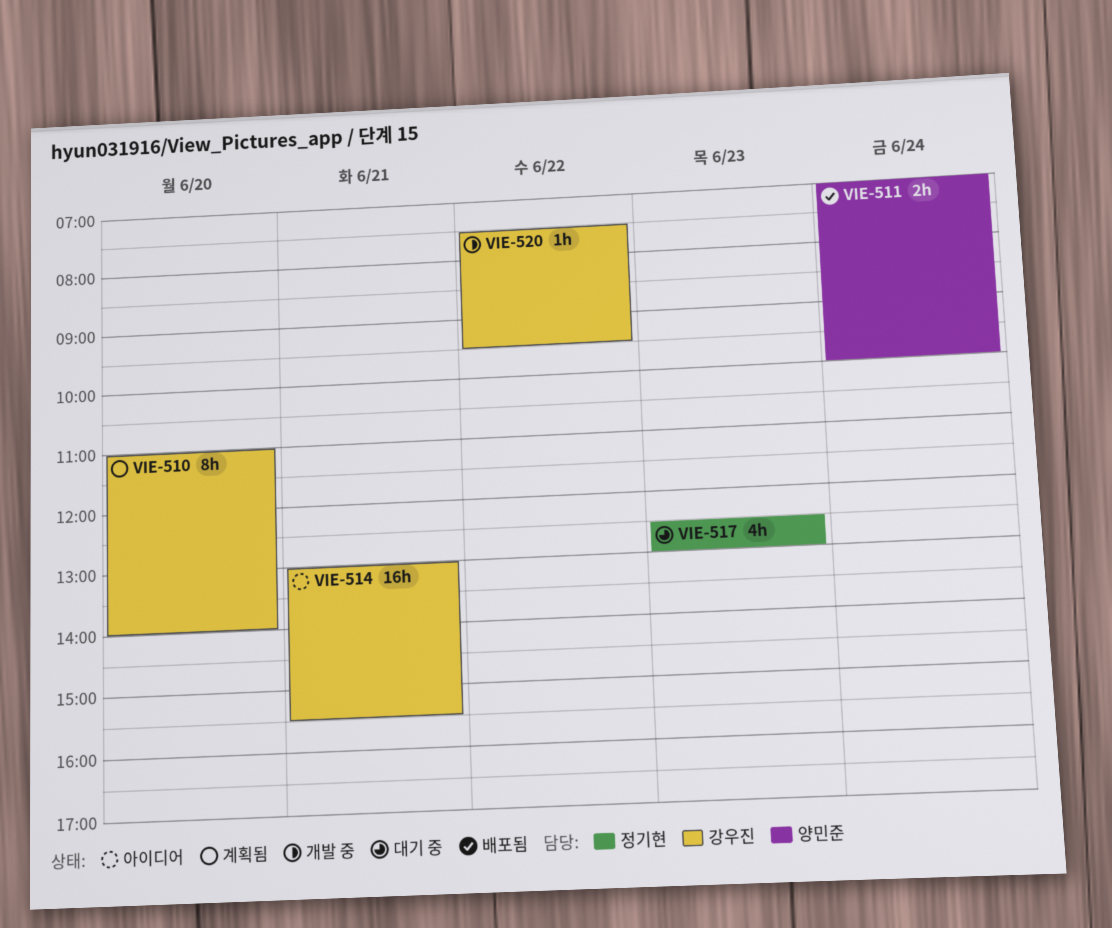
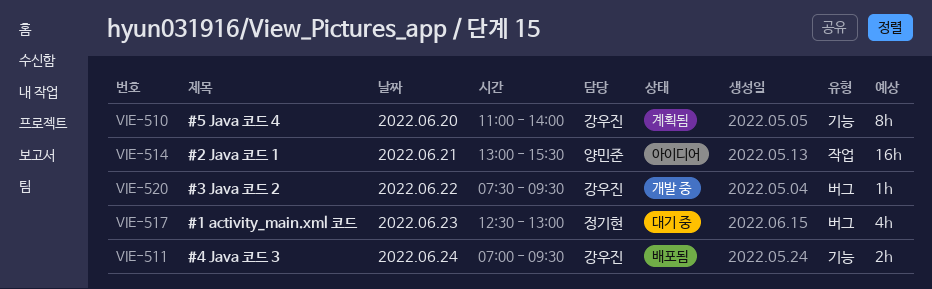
VIE-511, owner: 양민준 -> 강우진
VIE-511, ends: 10:00 -> 09:30
VIE-514, owner: 강우진 -> 양민준

